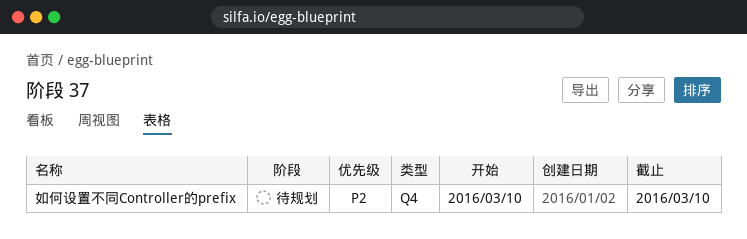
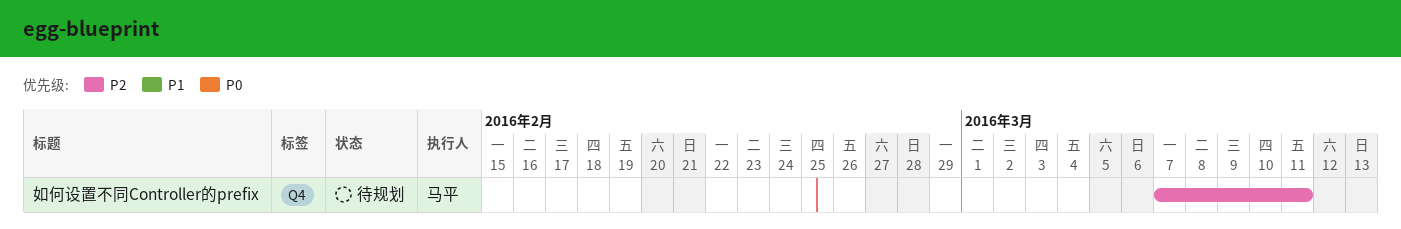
如何设置不同Controller的prefix, start: Mar 10 -> Mar 7
如何设置不同Controller的prefix, due: Mar 10 -> Mar 11

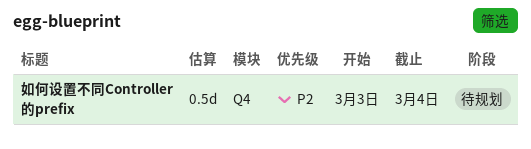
如何设置不同Controller的prefix, start: Mar 7 -> Mar 3
如何设置不同Controller的prefix, due: Mar 11 -> Mar 4

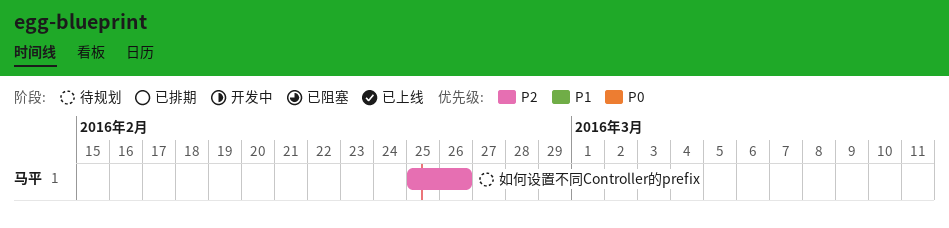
如何设置不同Controller的prefix, start: Mar 3 -> Feb 25
如何设置不同Controller的prefix, due: Mar 4 -> Feb 26

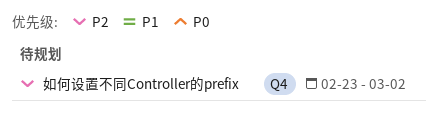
如何设置不同Controller的prefix, start: Feb 25 -> Feb 23
如何设置不同Controller的prefix, due: Feb 26 -> Mar 2

